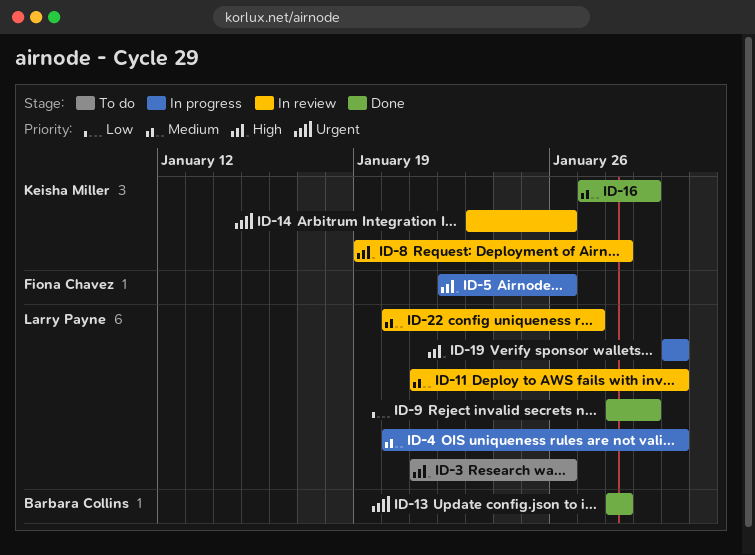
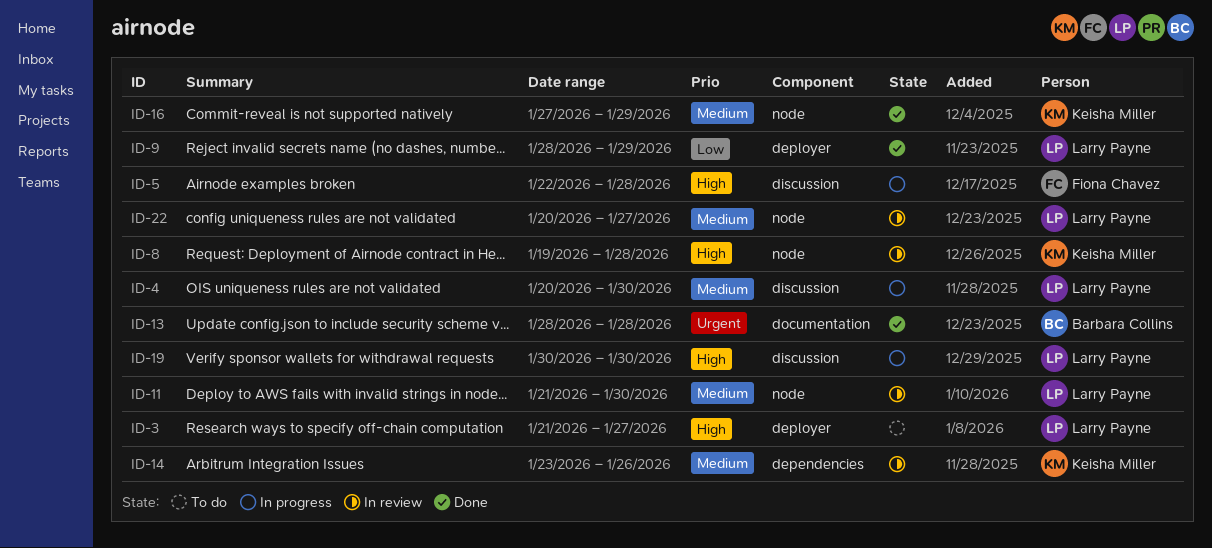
ID-3, due: Jan 26 -> Jan 27
ID-5, due: Jan 26 -> Jan 28
ID-14, priority: Urgent -> Medium

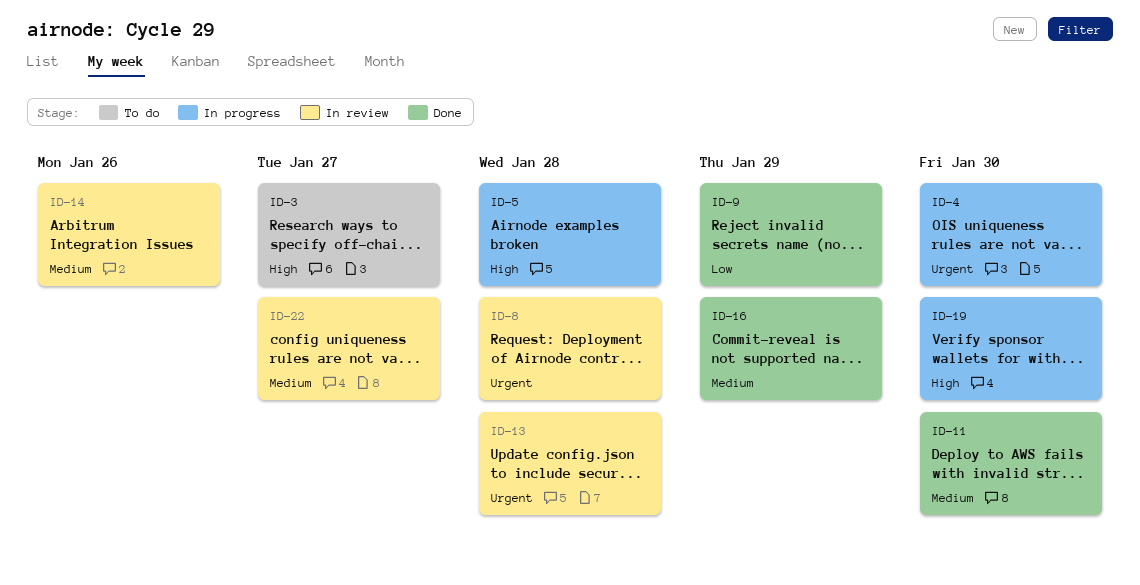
ID-4, priority: Medium -> Urgent
ID-8, priority: High -> Urgent
ID-11, status: In review -> Done
ID-13, status: Done -> In review

